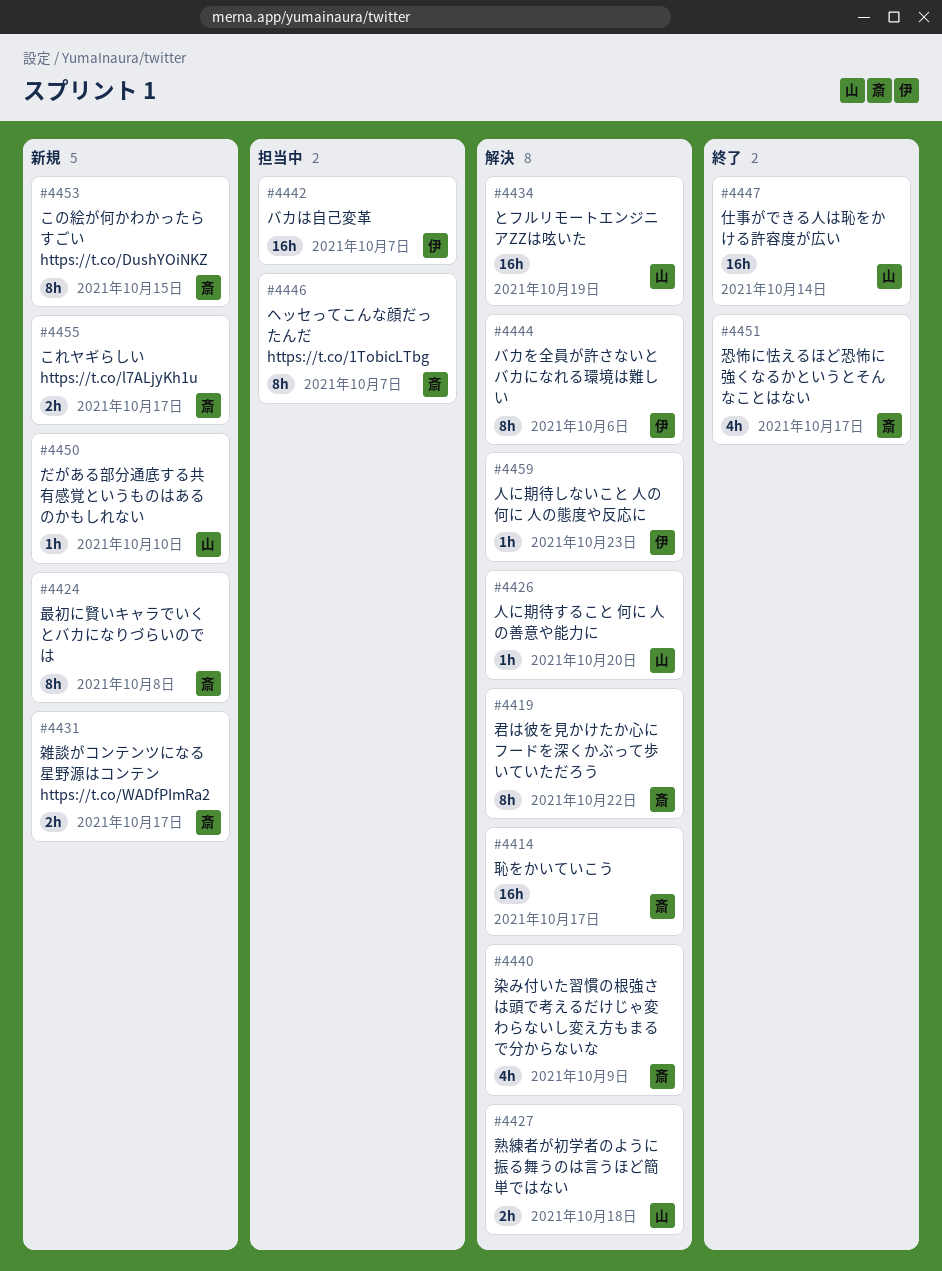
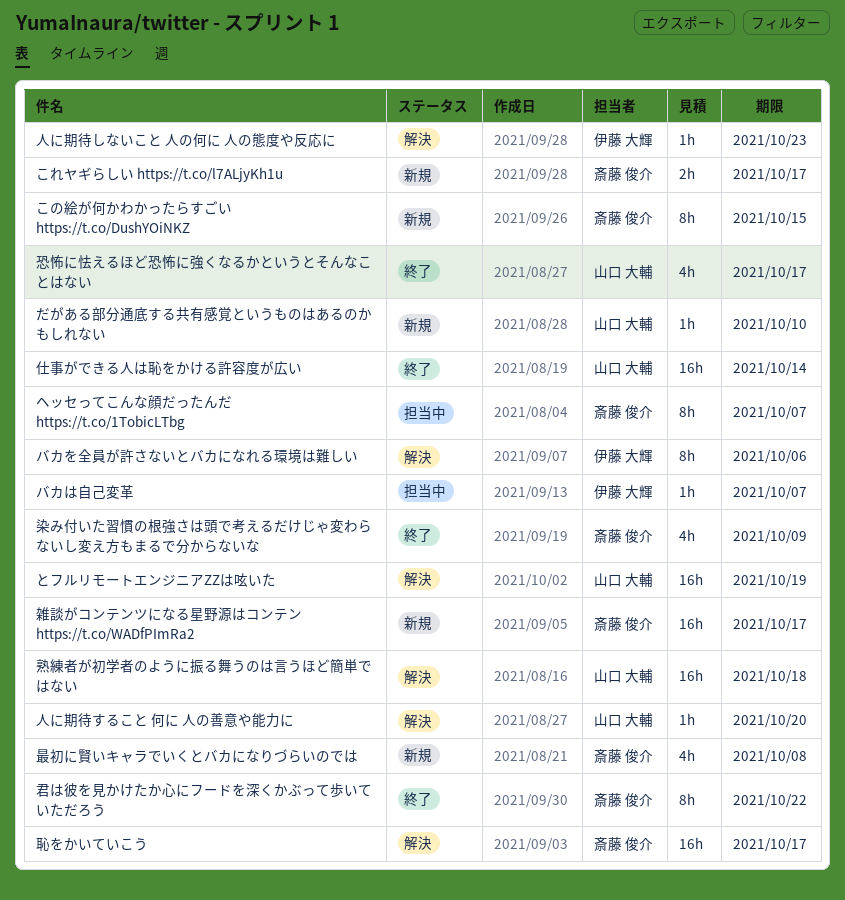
バカは自己変革, estimate: 16h -> 1h
君は彼を見かけたか心にフードを深くかぶって歩いていただろう, status: 解決 -> 終了
恐怖に怯えるほど恐怖に強くなるかというとそんなことはない, owner: 斎藤 俊介 -> 山口 大輔
最初に賢いキャラでいくとバカになりづらいのでは, estimate: 8h -> 4h
染み付いた習慣の根強さは頭で考えるだけじゃ変わらないし変え方もまるで分からないな, status: 解決 -> 終了
熟練者が初学者のように振る舞うのは言うほど簡単ではない, estimate: 2h -> 16h
雑談がコンテンツになる星野源はコンテン https://t.co/WADfPImRa2, estimate: 2h -> 16h

